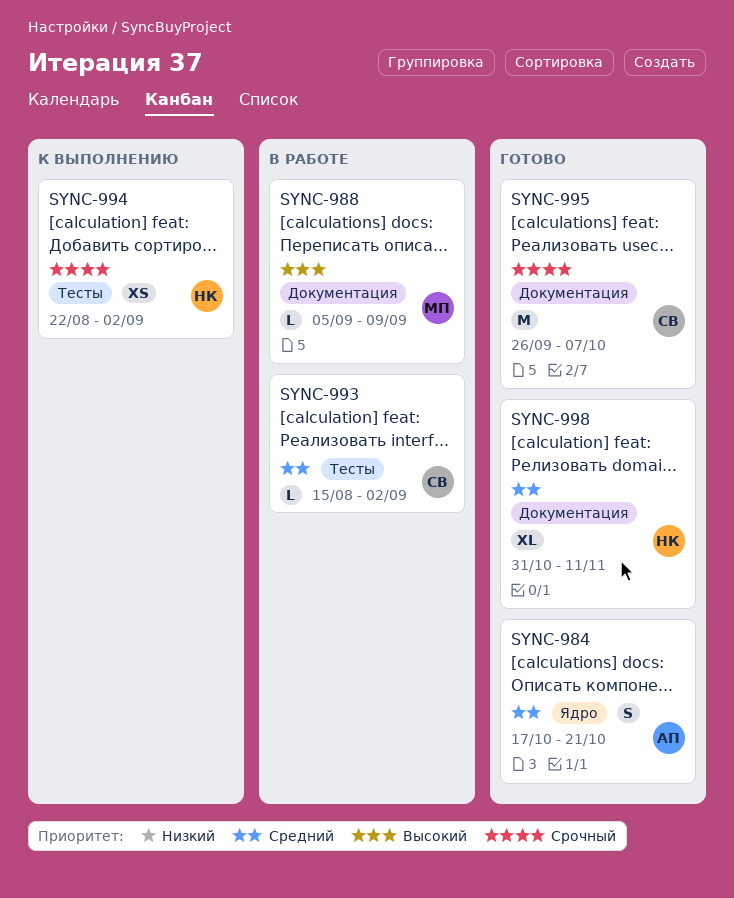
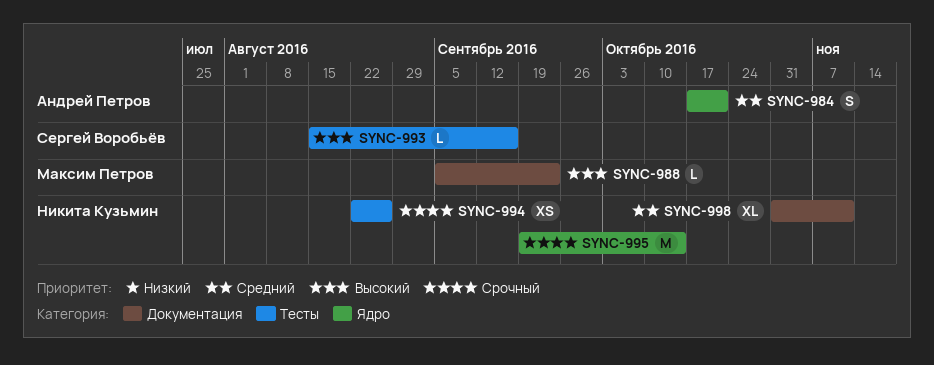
SYNC-988, due: Sep 9 -> Sep 23
SYNC-993, priority: Средний -> Высокий
SYNC-993, due: Sep 2 -> Sep 16
SYNC-994, due: Sep 2 -> Aug 26
SYNC-995, owner: Сергей Воробьёв -> Никита Кузьмин
SYNC-995, label: Документация -> Ядро
SYNC-995, start: Sep 26 -> Sep 19
SYNC-995, due: Oct 7 -> Oct 14

